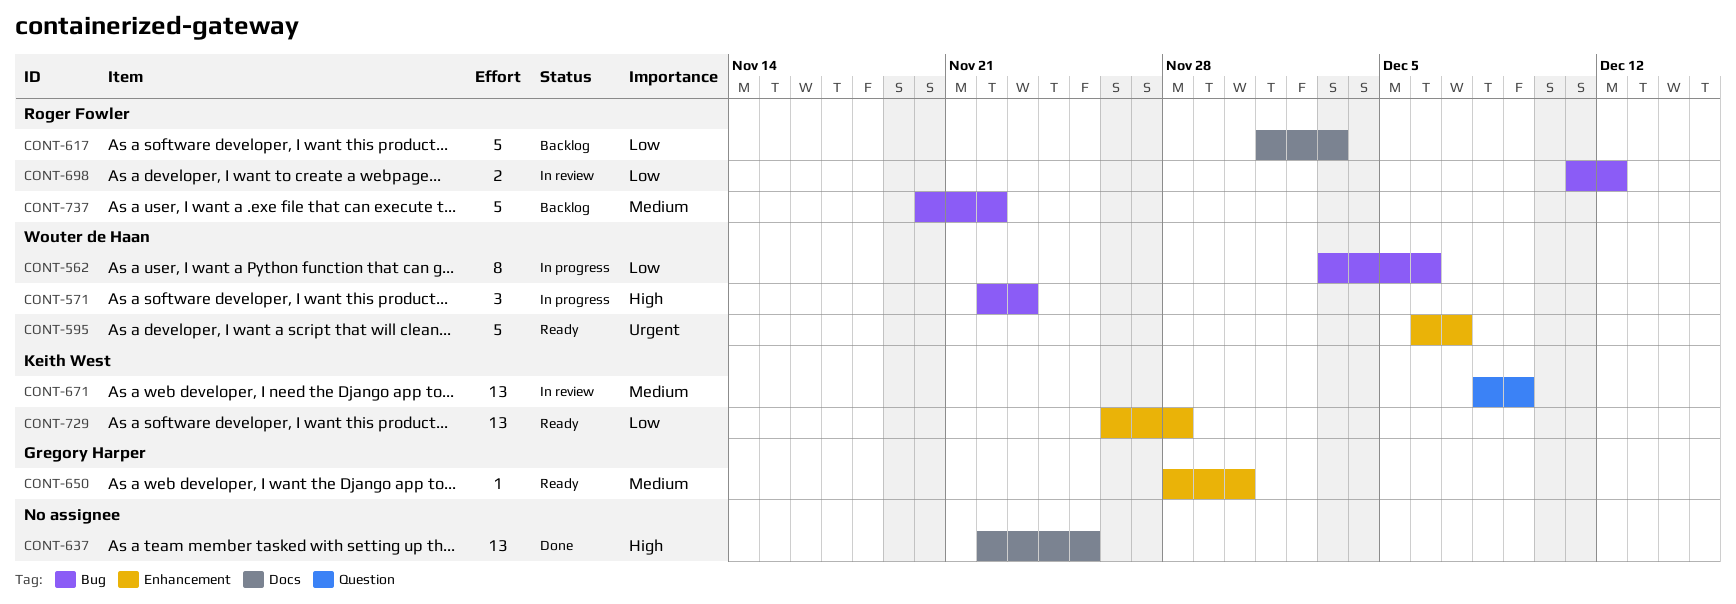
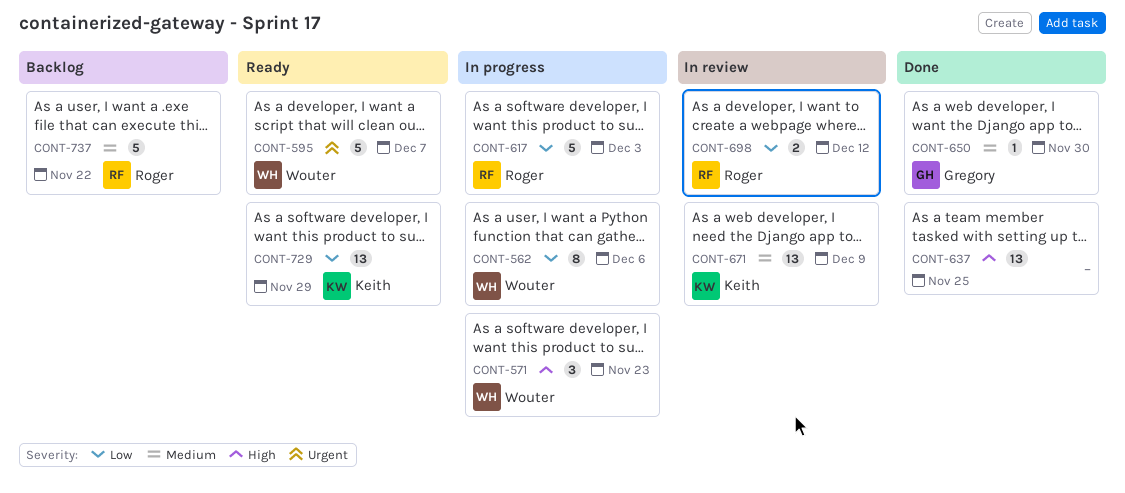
CONT-617, status: Backlog -> In progress
CONT-650, status: Ready -> Done
CONT-729, due: Nov 28 -> Nov 29

